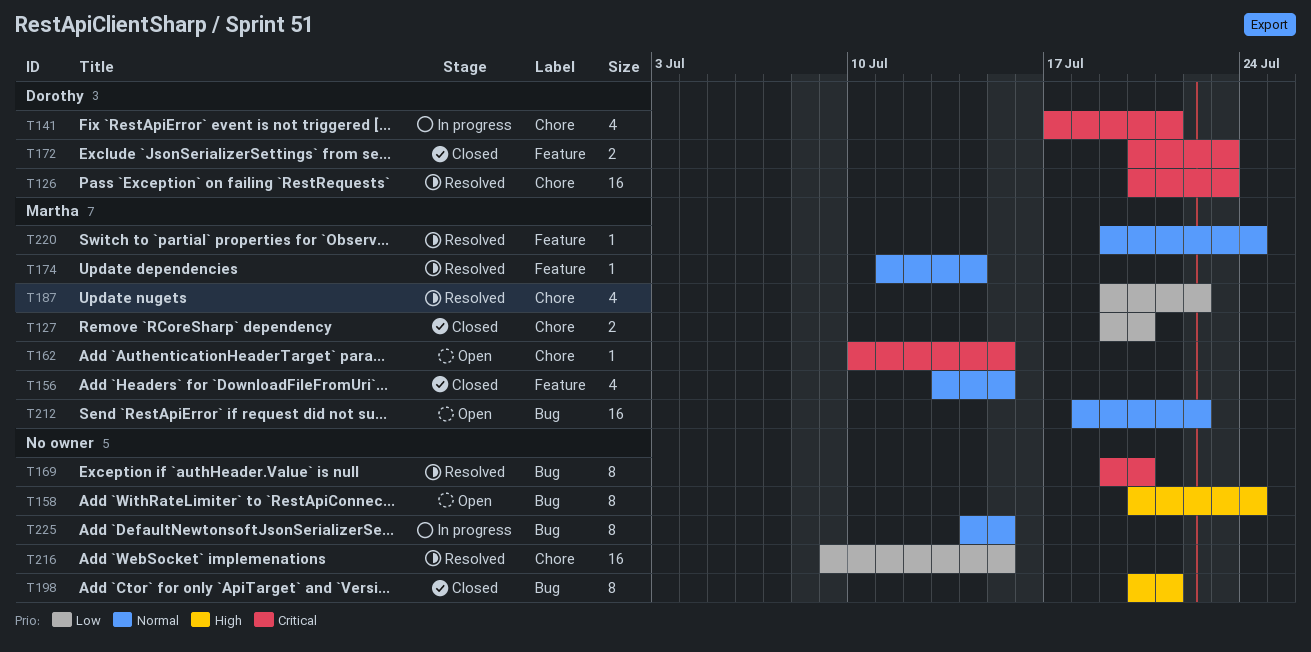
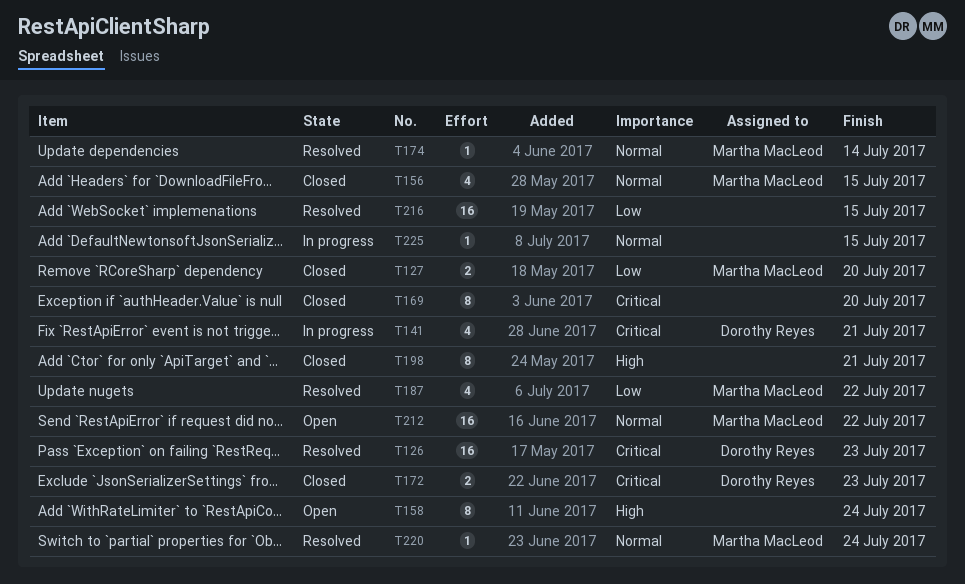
T162: present -> none
T169, status: Resolved -> Closed
T225, estimate: 8 -> 1

